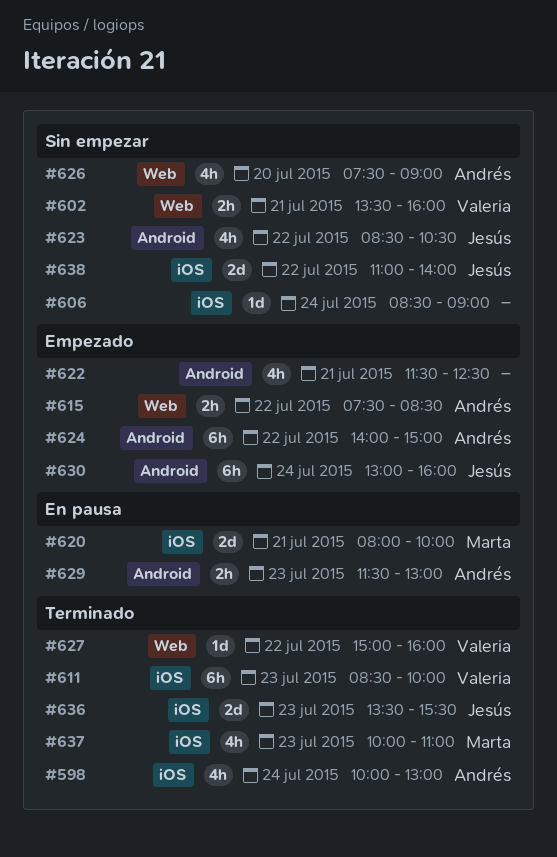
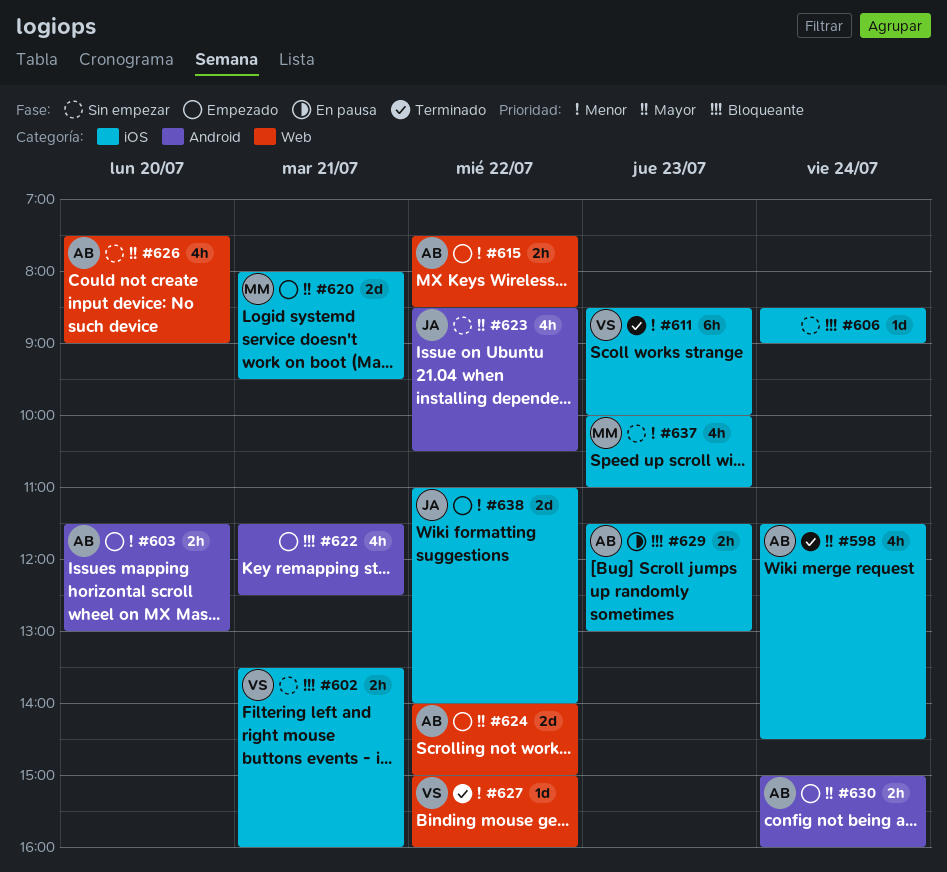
#598, begins: 10:00 -> 11:30
#598, ends: 13:00 -> 14:30
#602, label: Web -> iOS
#603: none -> present
#620, status: En pausa -> Empezado
#620, ends: 10:00 -> 09:30
#624, label: Android -> Web
#624, estimate: 6h -> 2d
#629, label: Android -> iOS
#630, owner: Jesús -> Andrés
#630, estimate: 6h -> 2h
#630, begins: 13:00 -> 15:00
#636: present -> none
#637, status: Terminado -> Sin empezar
#638, status: Sin empezar -> Empezado

